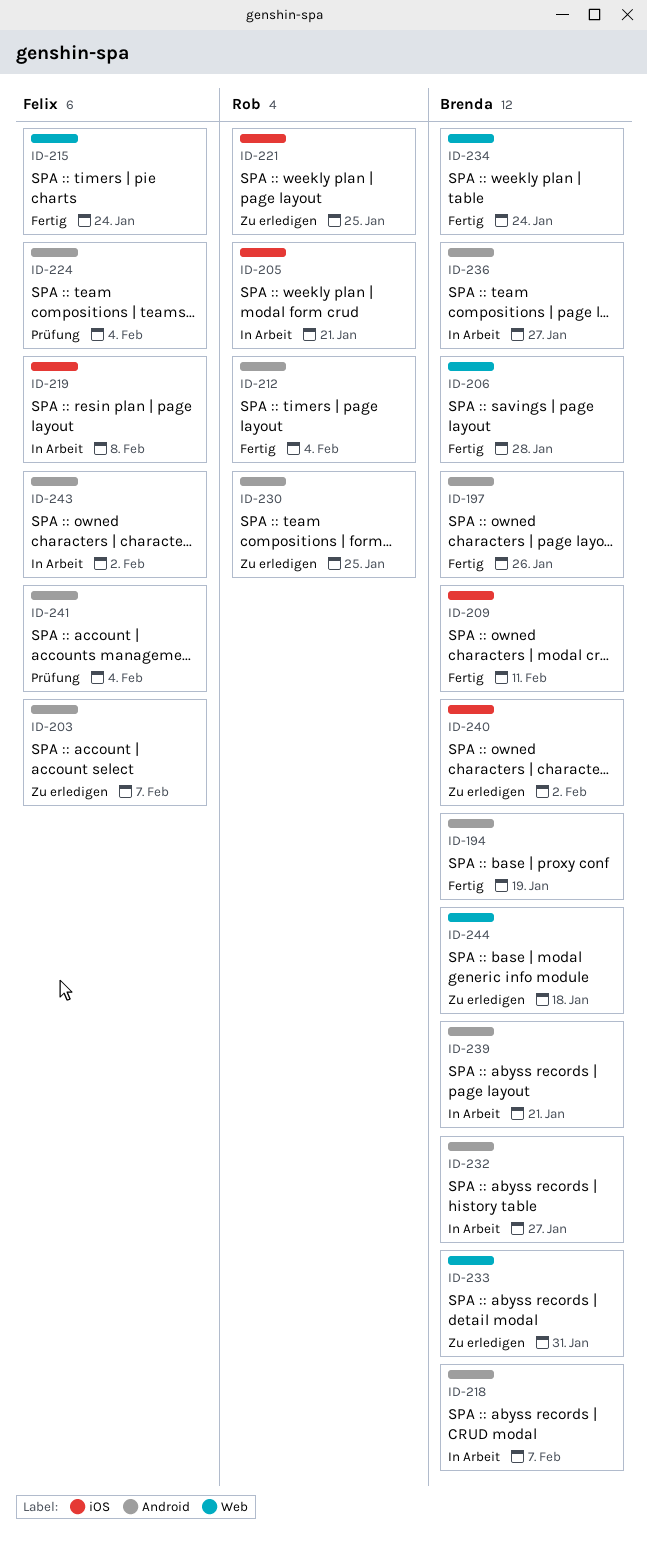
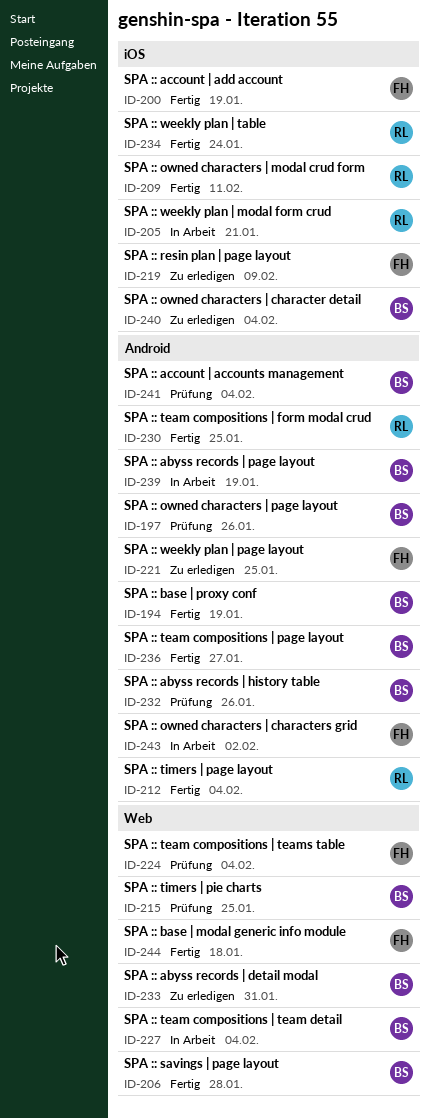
ID-197, status: Fertig -> Prüfung
ID-200: none -> present
ID-203: present -> none
ID-209, owner: Brenda -> Rob
ID-215, status: Fertig -> Prüfung
ID-215, owner: Felix -> Brenda
ID-215, due: Jan 24 -> Jan 25
ID-218: present -> none
ID-219, status: In Arbeit -> Zu erledigen
ID-219, due: Feb 8 -> Feb 9
ID-221, owner: Rob -> Felix
ID-221, label: iOS -> Android
ID-224, label: Android -> Web
ID-227: none -> present
ID-230, status: Zu erledigen -> Fertig
ID-232, status: In Arbeit -> Prüfung
ID-232, due: Jan 27 -> Jan 26
ID-234, owner: Brenda -> Rob
ID-234, label: Web -> iOS
ID-236, status: In Arbeit -> Fertig
ID-239, due: Jan 21 -> Jan 19
ID-240, due: Feb 2 -> Feb 4
ID-241, owner: Felix -> Brenda
ID-244, status: Zu erledigen -> Fertig
ID-244, owner: Brenda -> Felix

